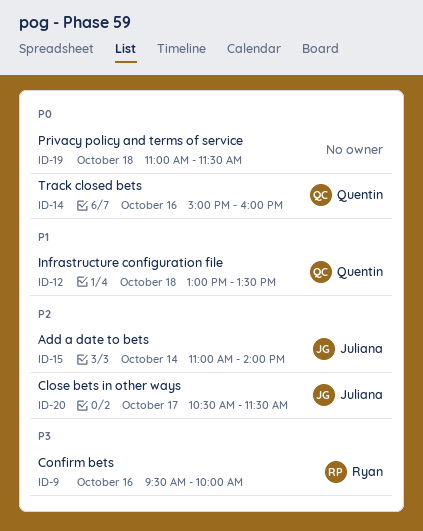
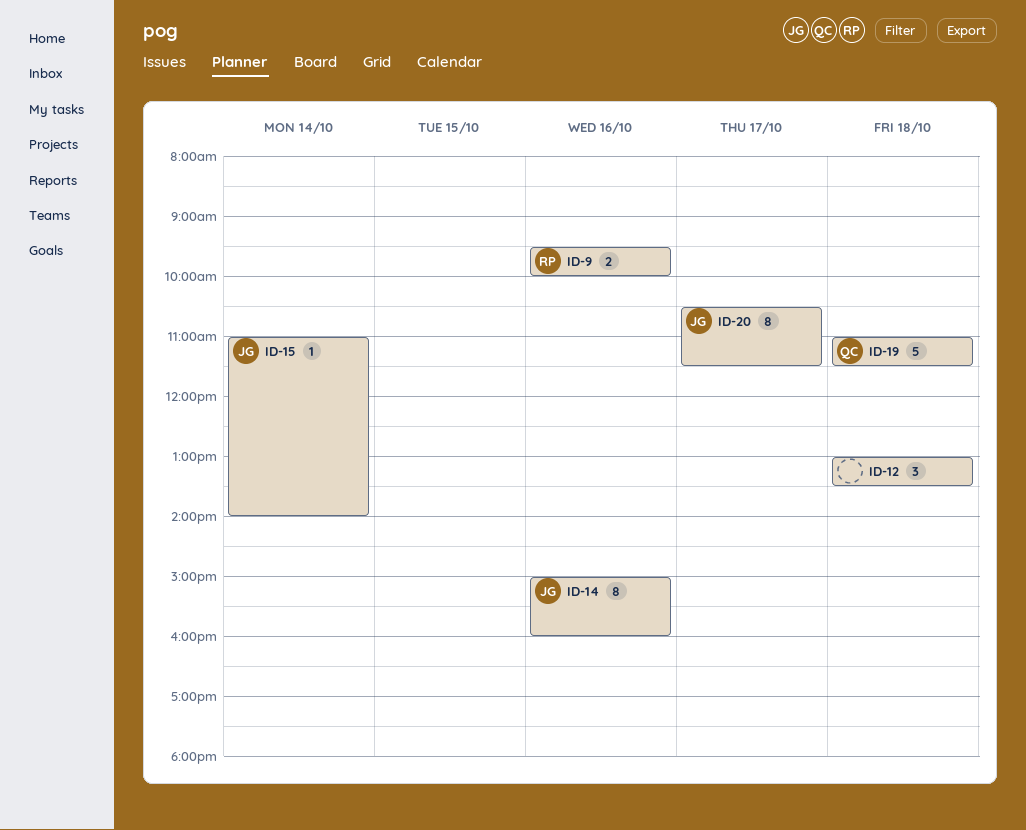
ID-12, owner: Quentin -> none
ID-14, owner: Quentin -> Juliana
ID-19, owner: none -> Quentin

